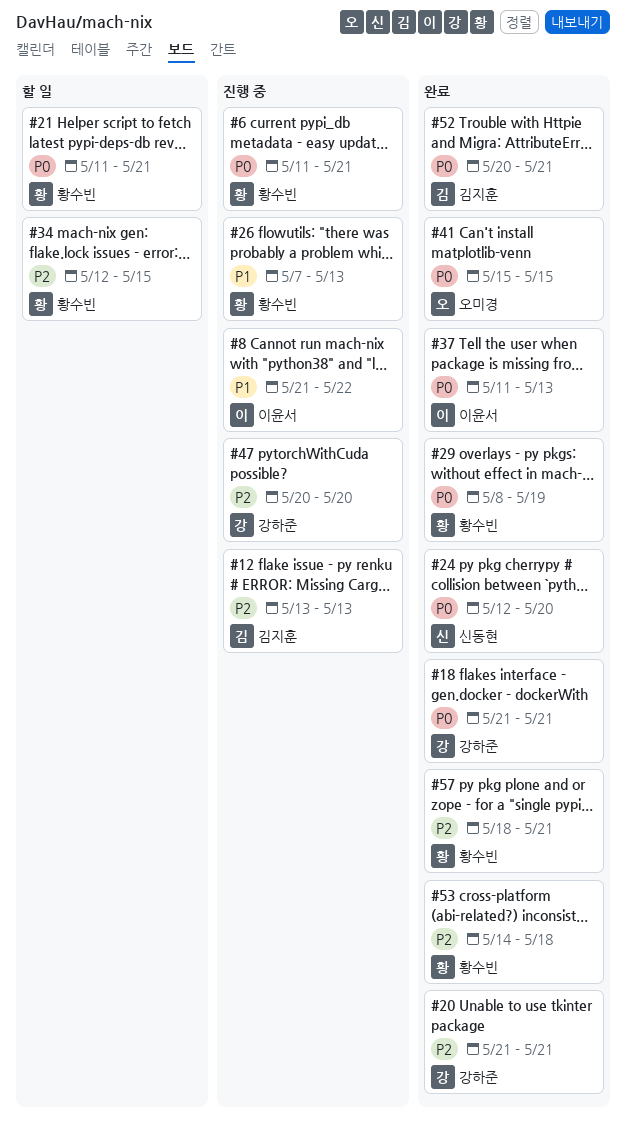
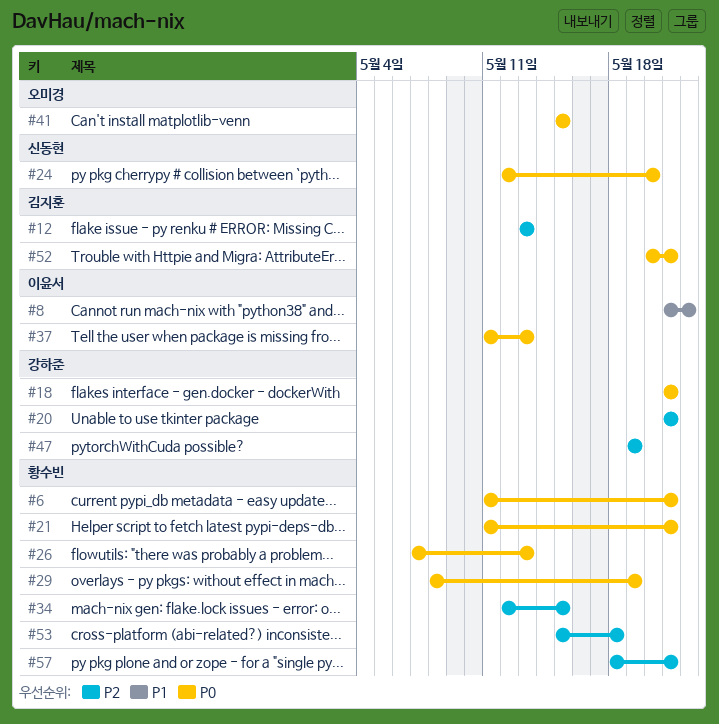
#26, priority: P1 -> P0
#47, start: May 20 -> May 19
#47, due: May 20 -> May 19
#53, start: May 14 -> May 15

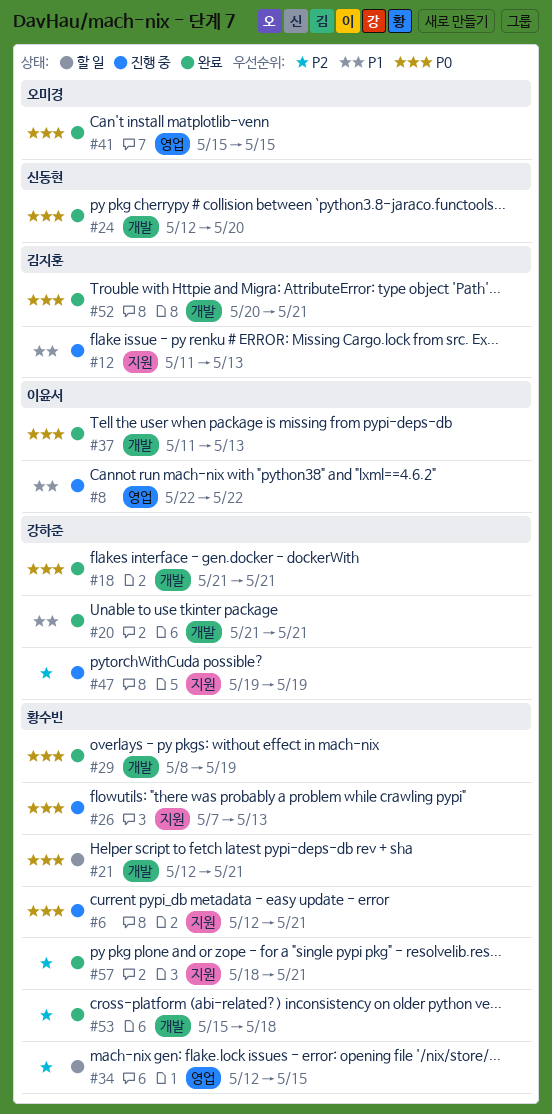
#6, start: May 11 -> May 12
#8, start: May 21 -> May 22
#12, priority: P2 -> P1
#12, start: May 13 -> May 11
#20, priority: P2 -> P1
#21, start: May 11 -> May 12

